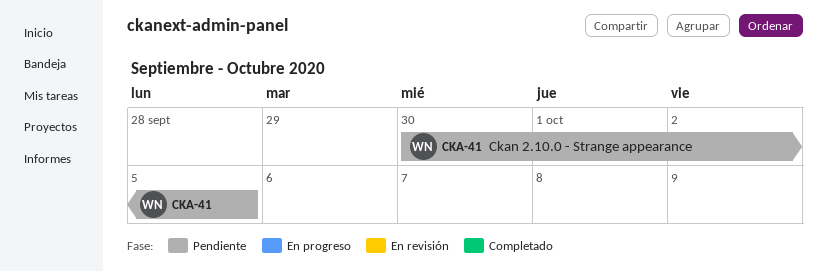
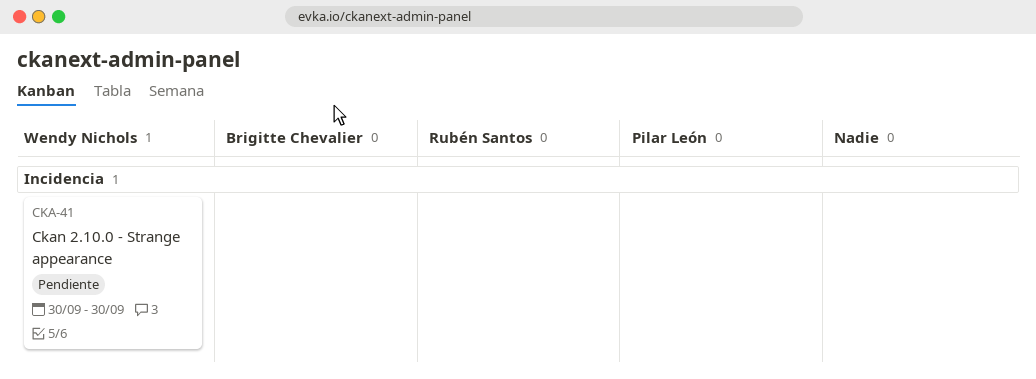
CKA-41, due: Oct 5 -> Sep 30

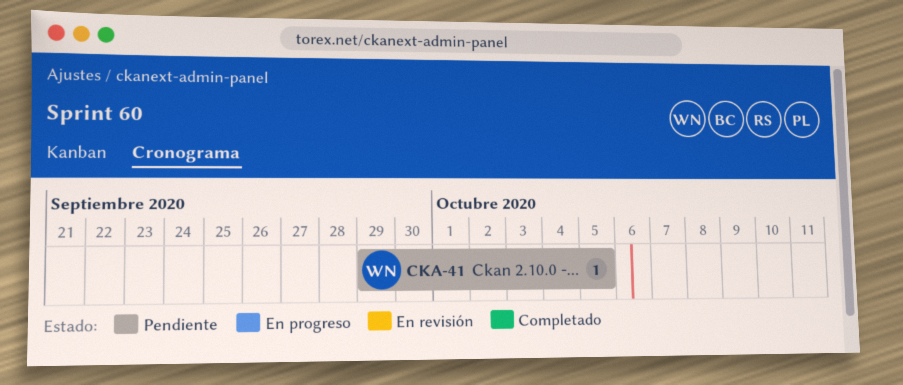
CKA-41, start: Sep 30 -> Sep 29
CKA-41, due: Sep 30 -> Oct 5

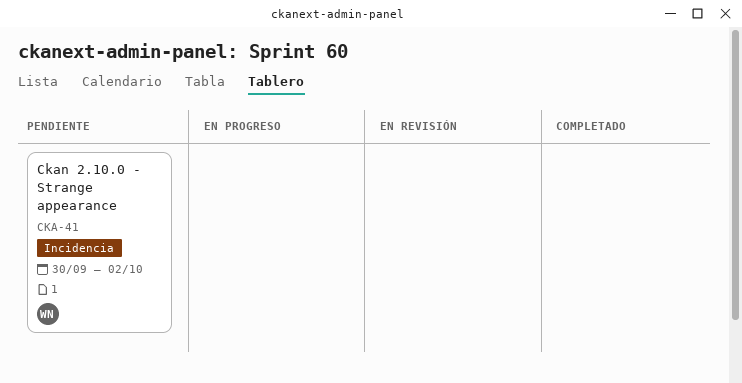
CKA-41, start: Sep 29 -> Sep 30
CKA-41, due: Oct 5 -> Oct 2

